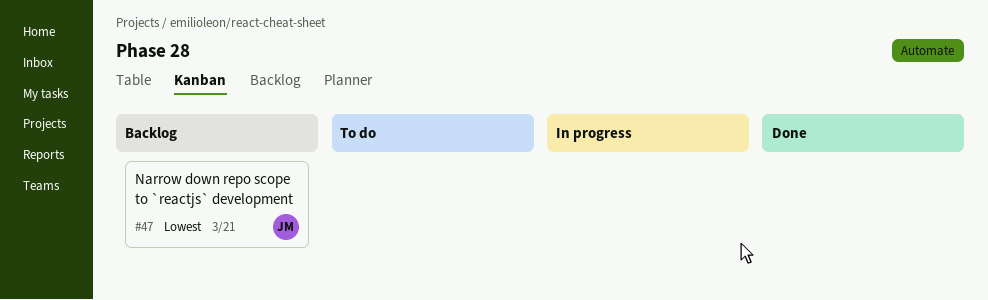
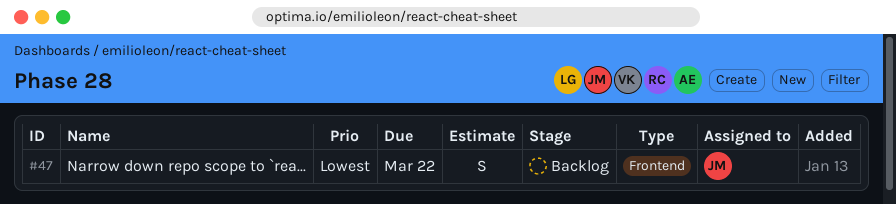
#47, due: Mar 21 -> Mar 22

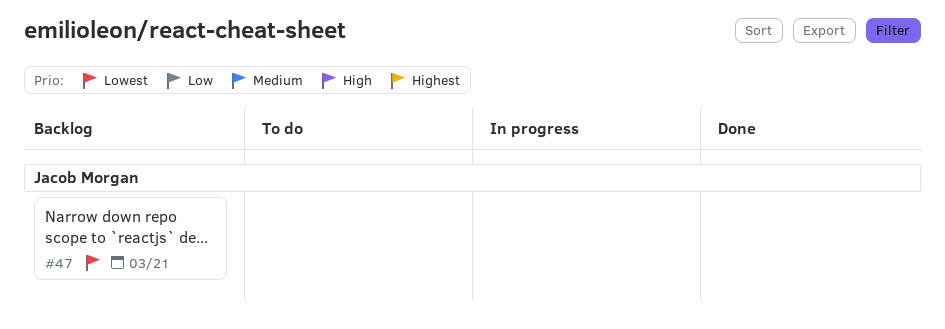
#47, due: Mar 22 -> Mar 21

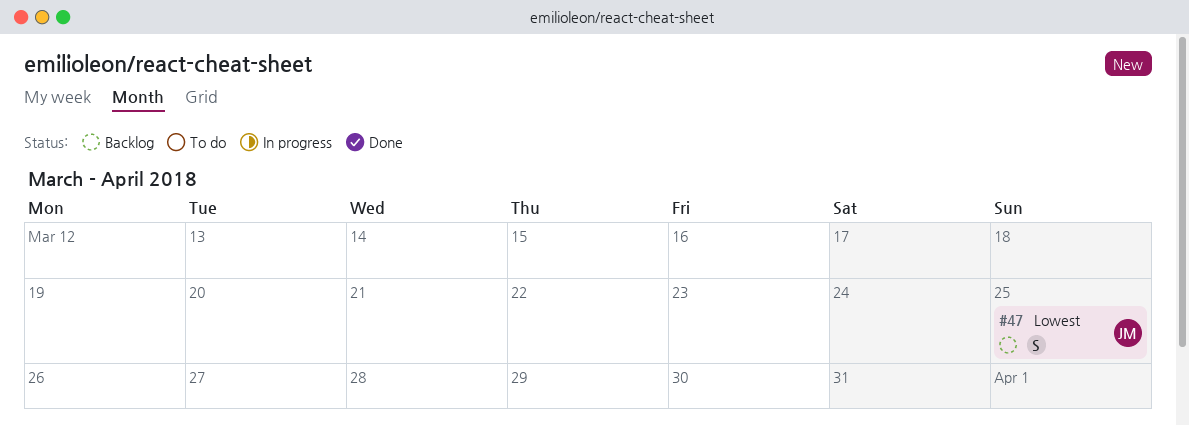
#47, due: Mar 21 -> Mar 25

